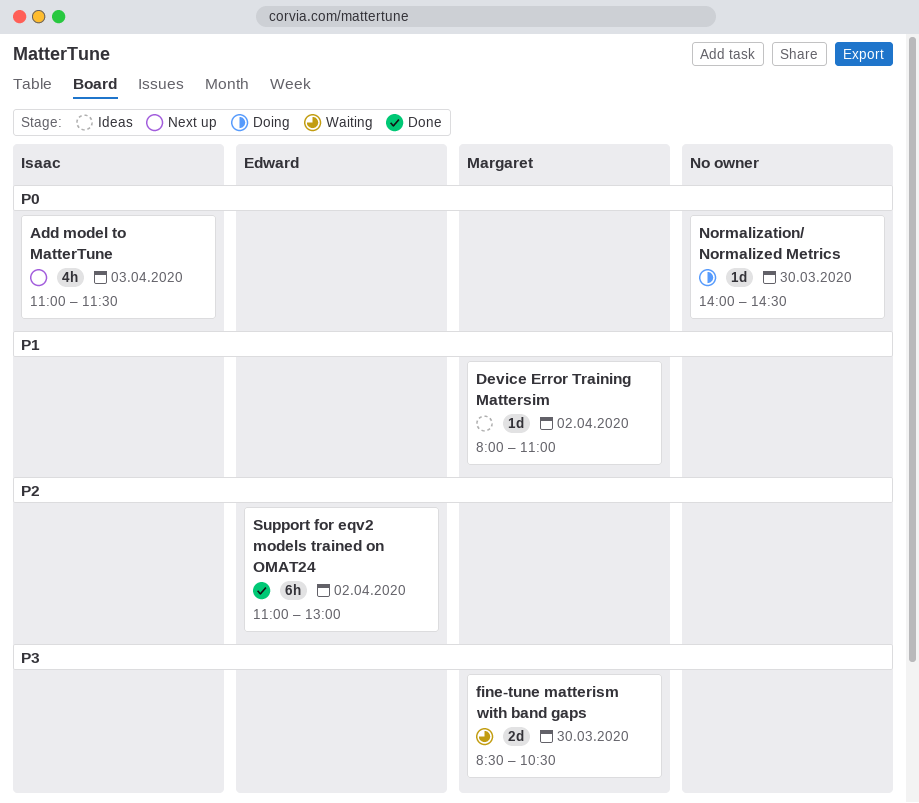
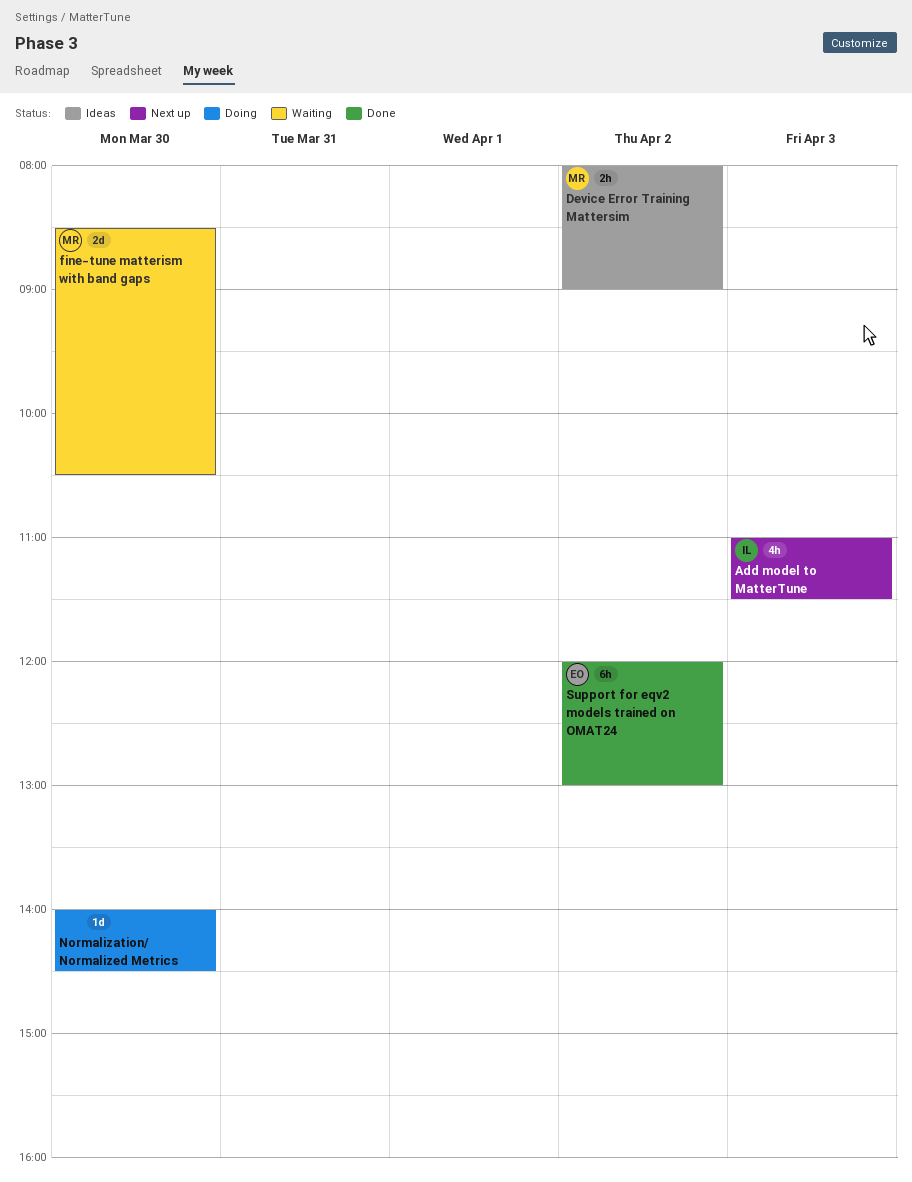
Device Error Training Mattersim, estimate: 1d -> 2h
Device Error Training Mattersim, ends: 11:00 -> 09:00
Support for eqv2 models trained on OMAT24, begins: 11:00 -> 12:00

